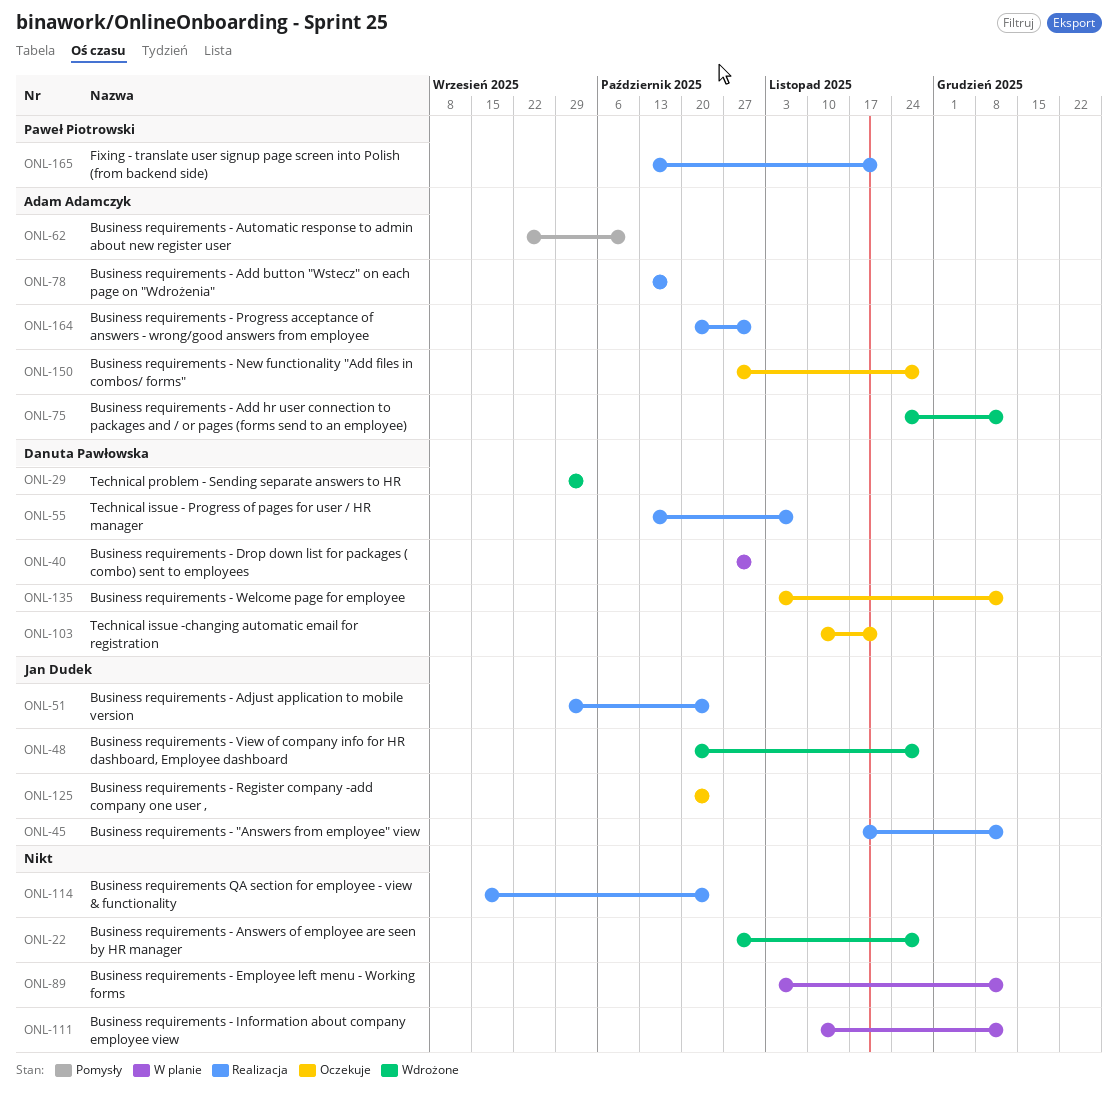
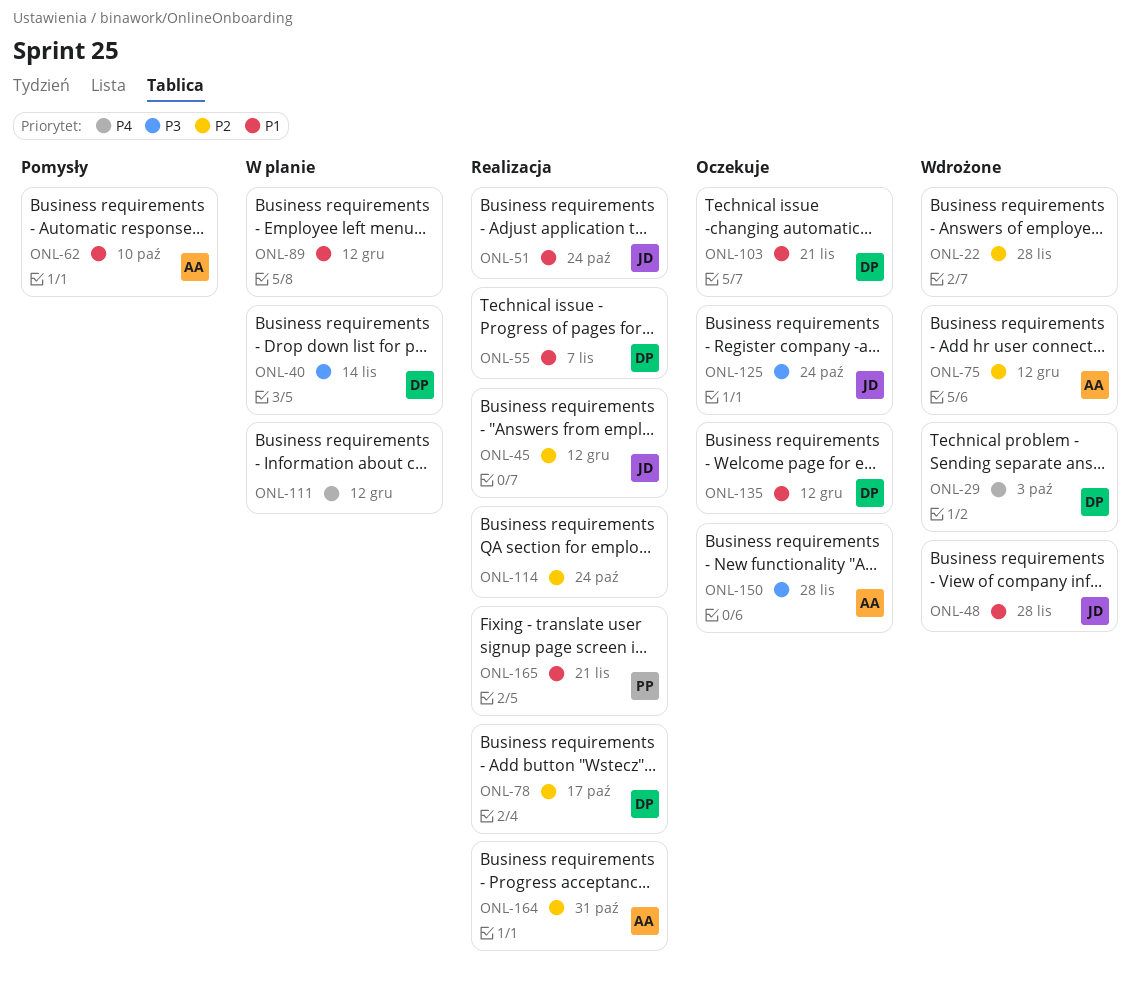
ONL-40, due: Oct 31 -> Nov 14
ONL-78, owner: Adam Adamczyk -> Danuta Pawłowska

